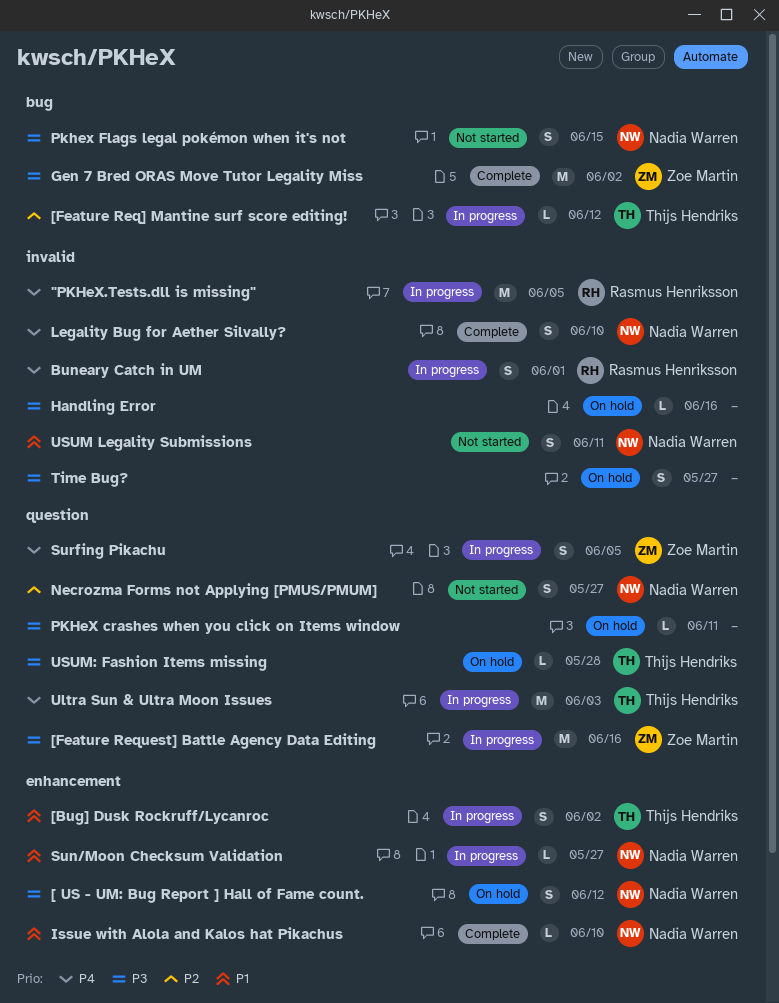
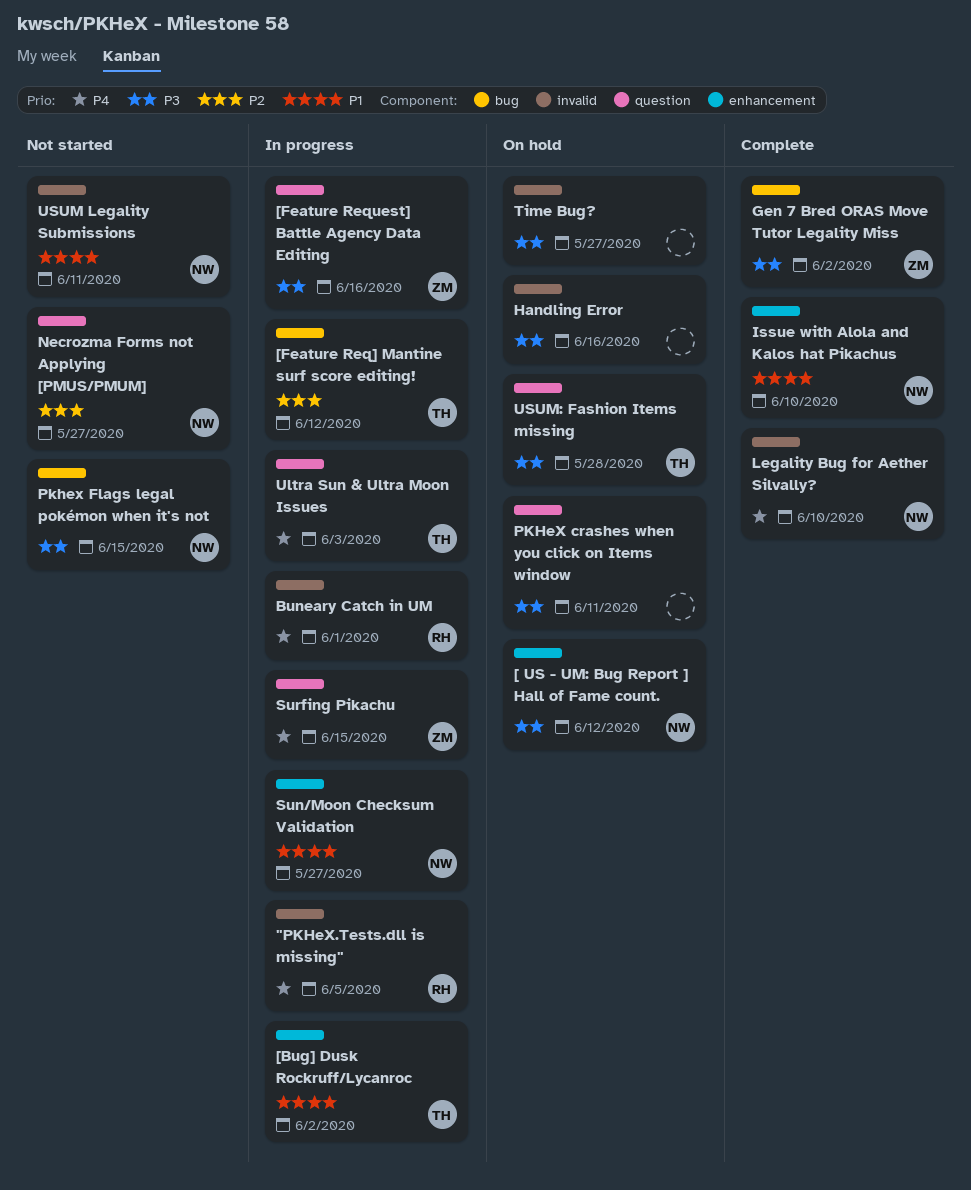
Surfing Pikachu, due: Jun 5 -> Jun 15

